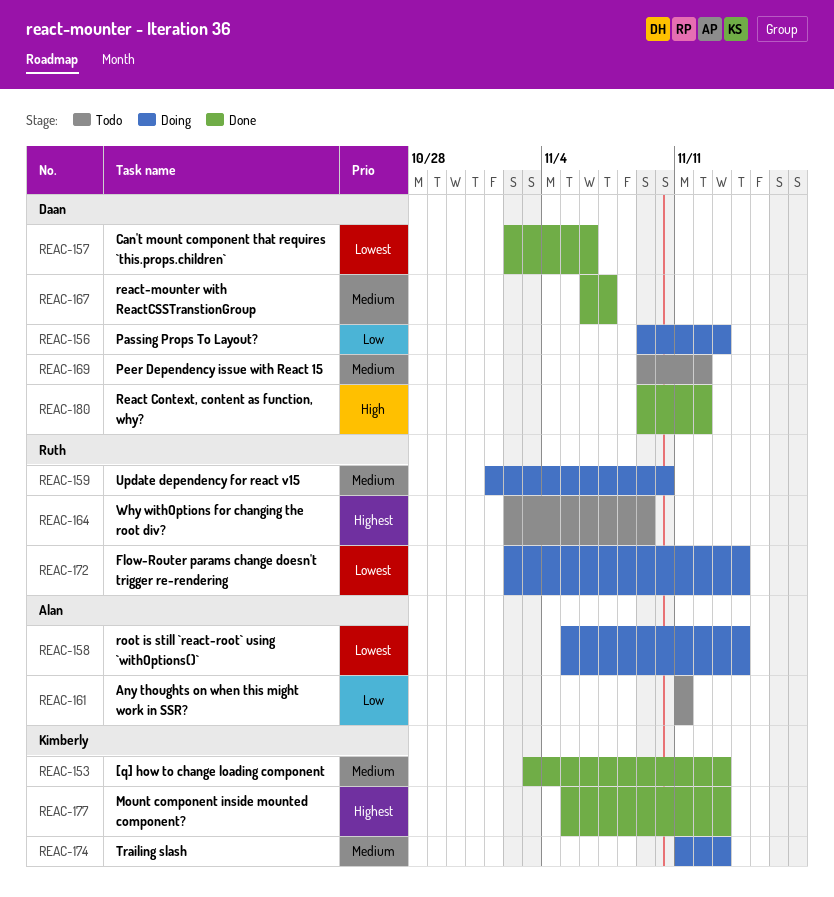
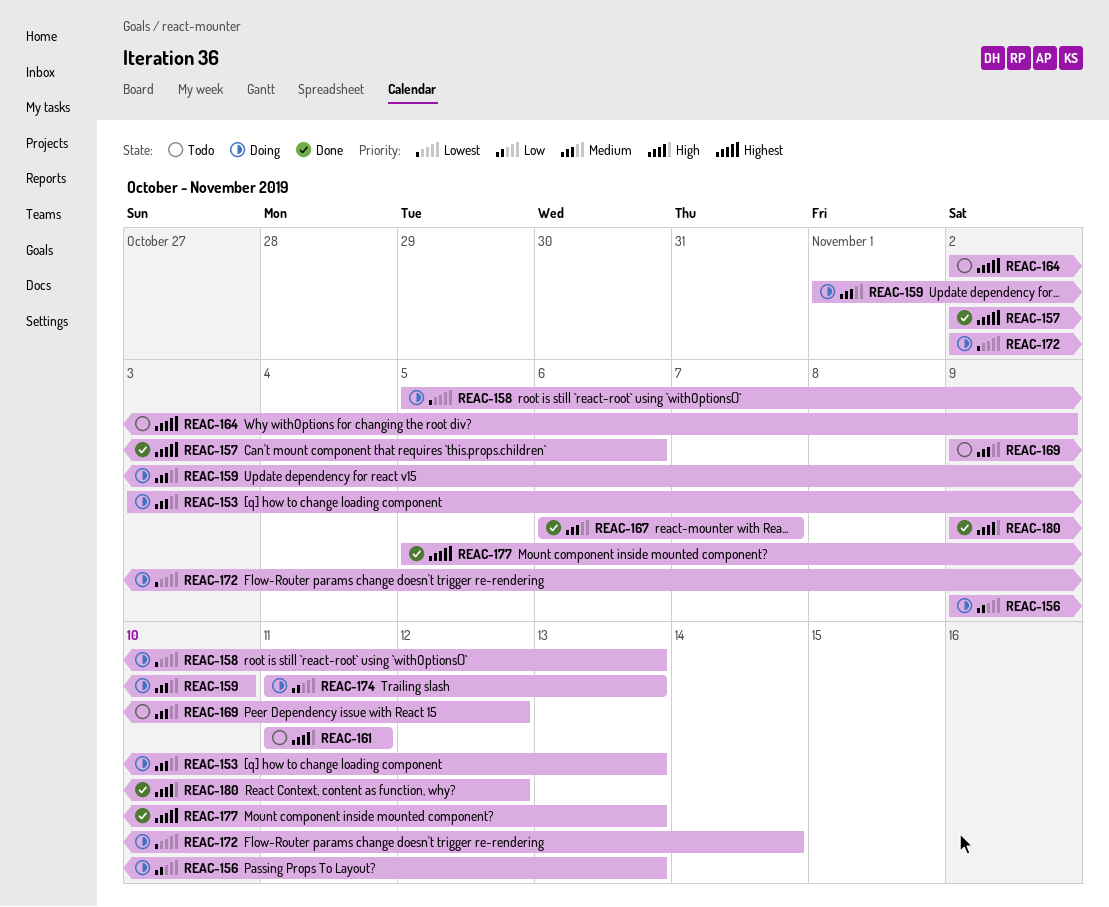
REAC-153, status: Done -> Doing
REAC-157, priority: Lowest -> Highest
REAC-158, due: Nov 14 -> Nov 13
REAC-161, priority: Low -> High
REAC-174, priority: Medium -> Low

